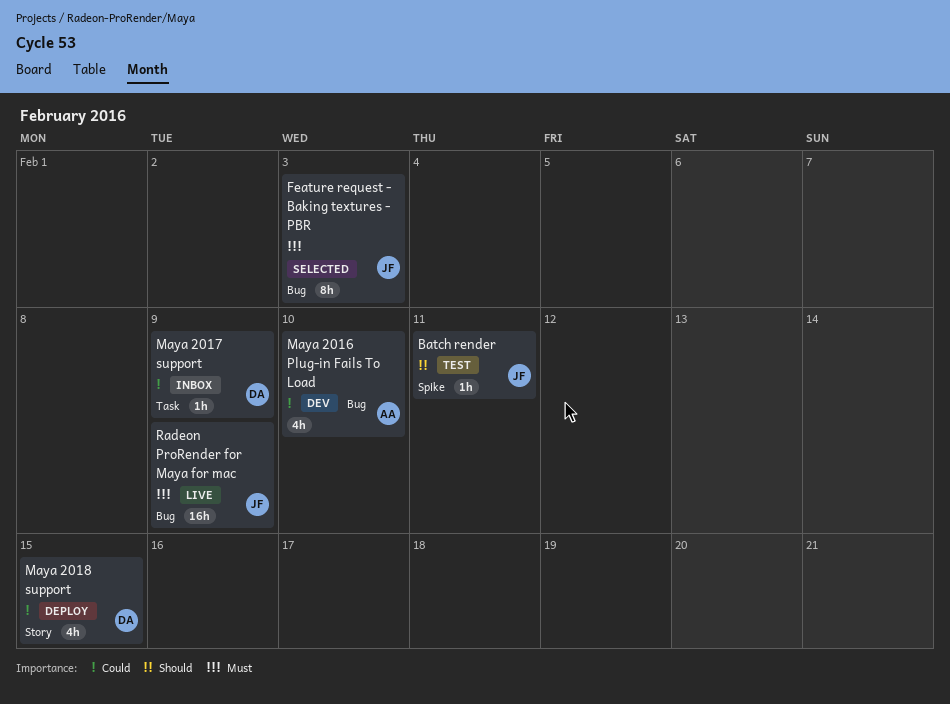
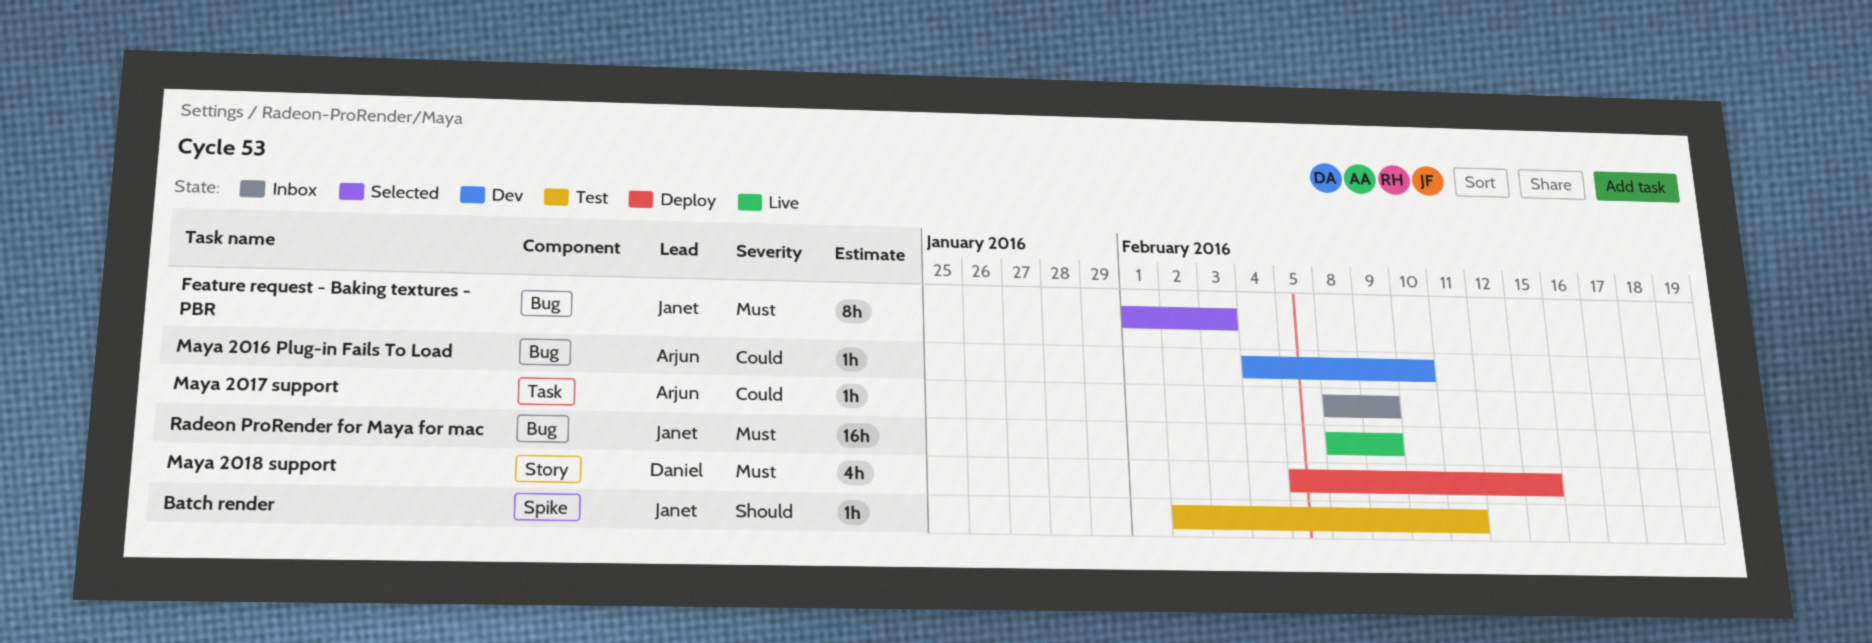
Maya 2016 Plug-in Fails To Load, estimate: 4h -> 1h
Maya 2017 support, owner: Daniel -> Arjun
Maya 2018 support, priority: Could -> Must

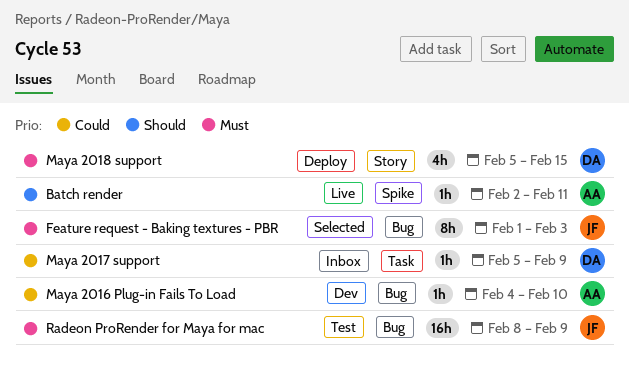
Batch render, status: Test -> Live
Batch render, owner: Janet -> Arjun
Maya 2017 support, owner: Arjun -> Daniel
Maya 2017 support, start: Feb 8 -> Feb 5
Radeon ProRender for Maya for mac, status: Live -> Test

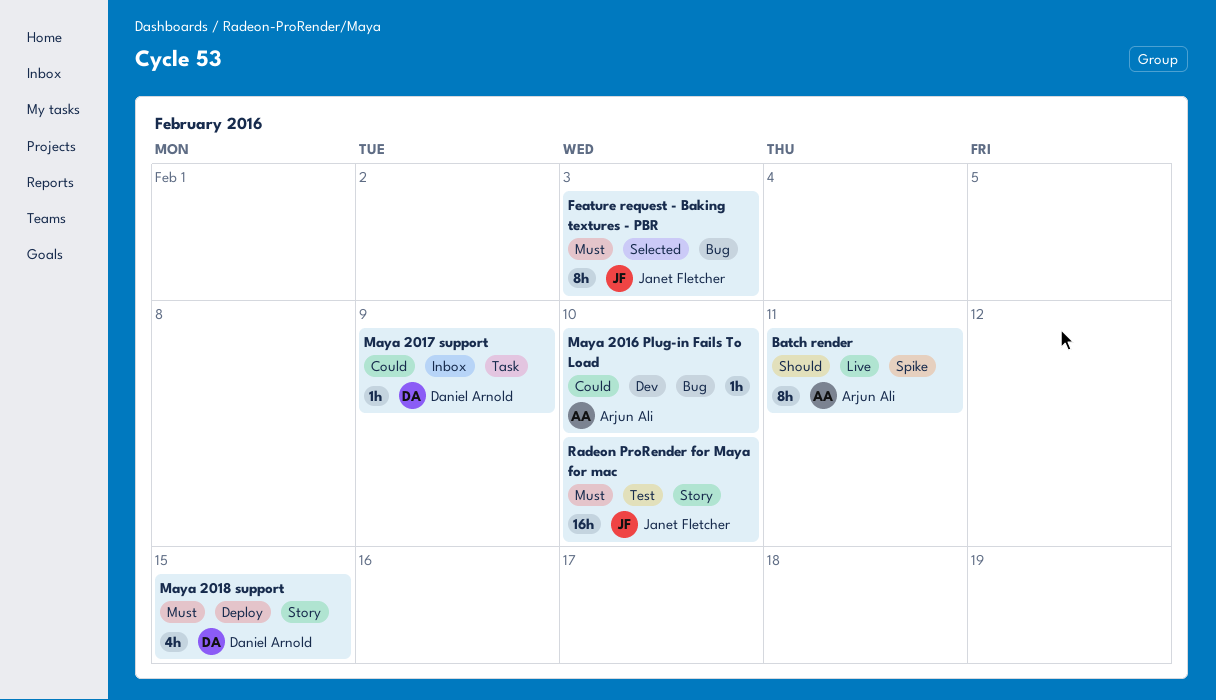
Batch render, estimate: 1h -> 8h
Radeon ProRender for Maya for mac, label: Bug -> Story
Radeon ProRender for Maya for mac, due: Feb 9 -> Feb 10

